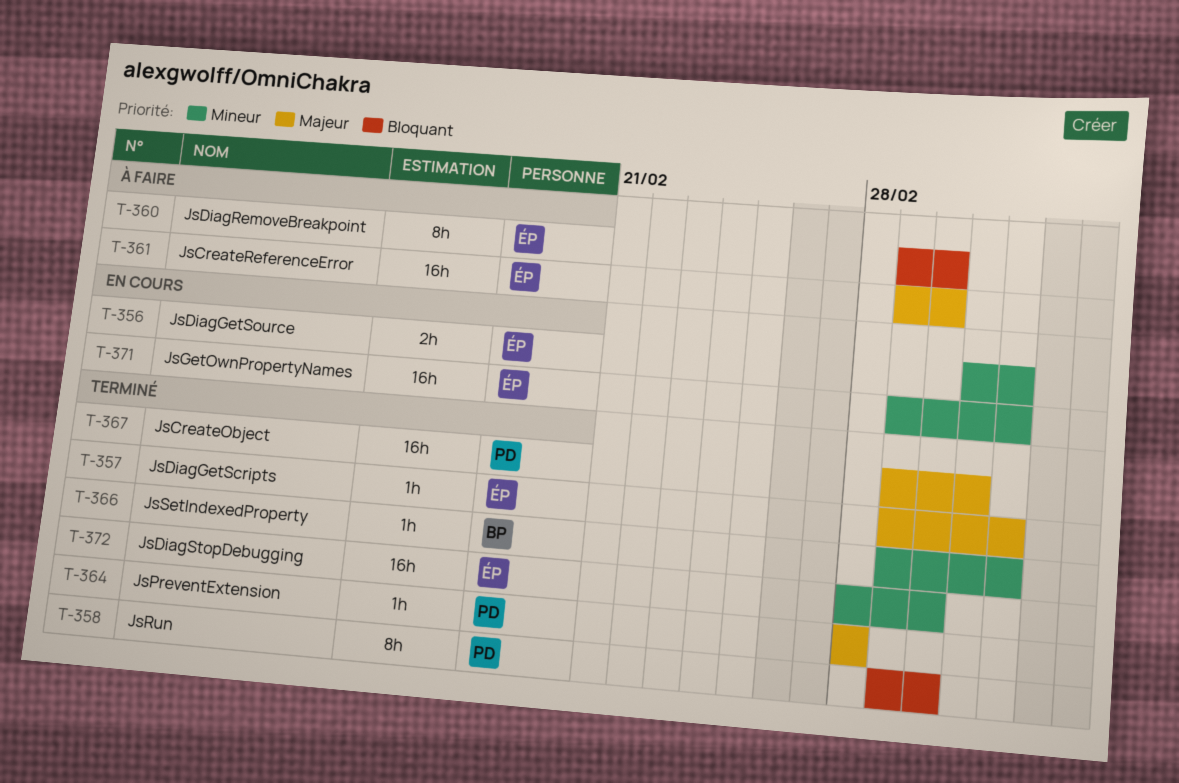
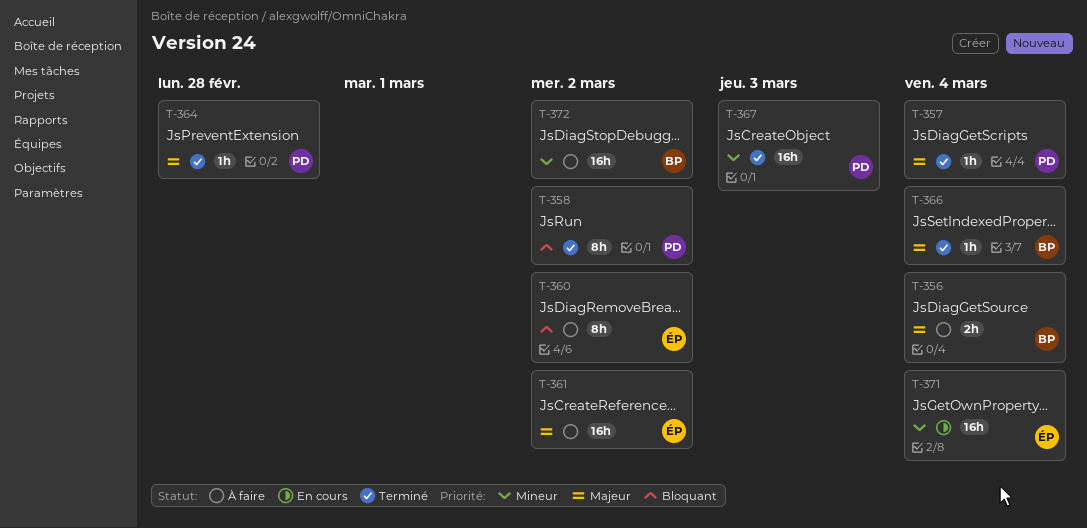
T-356, status: En cours -> À faire
T-356, owner: ÉP -> BP
T-356, priority: Mineur -> Majeur
T-357, owner: ÉP -> PD
T-366, priority: Mineur -> Majeur
T-367, priority: Majeur -> Mineur
T-372, status: Terminé -> À faire
T-372, owner: ÉP -> BP

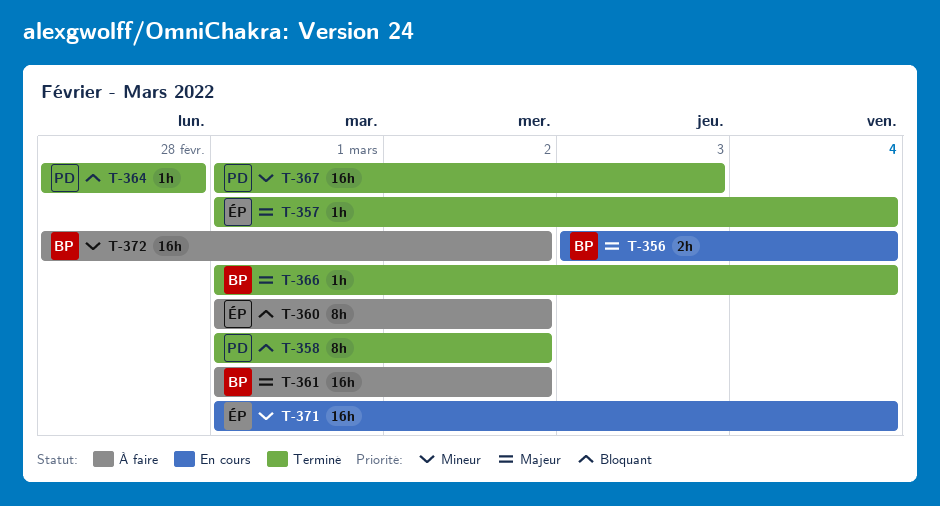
T-356, status: À faire -> En cours
T-357, owner: PD -> ÉP
T-361, owner: ÉP -> BP
T-364, priority: Majeur -> Bloquant

